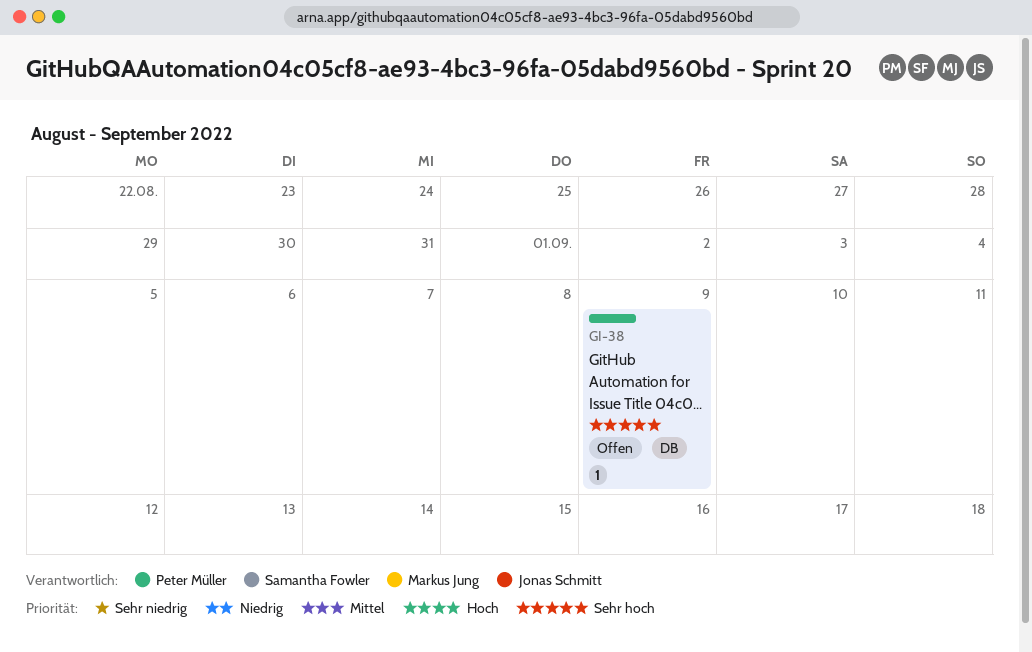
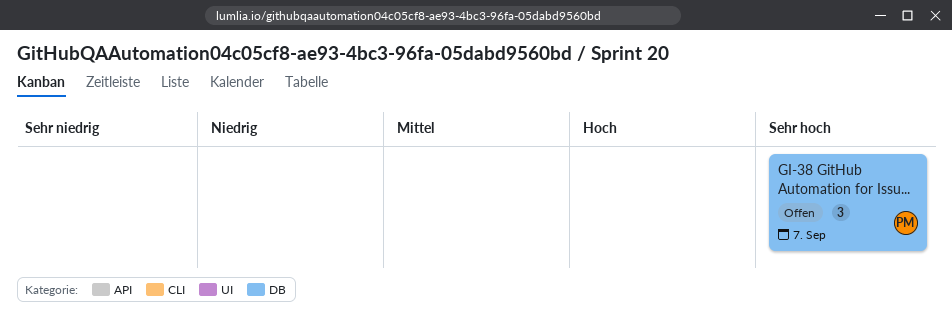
GI-38, estimate: 1 -> 3
GI-38, due: Sep 9 -> Sep 7

